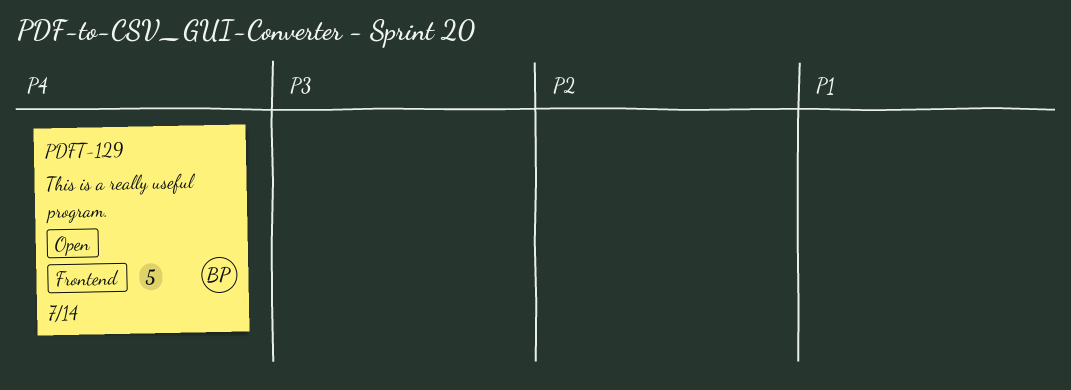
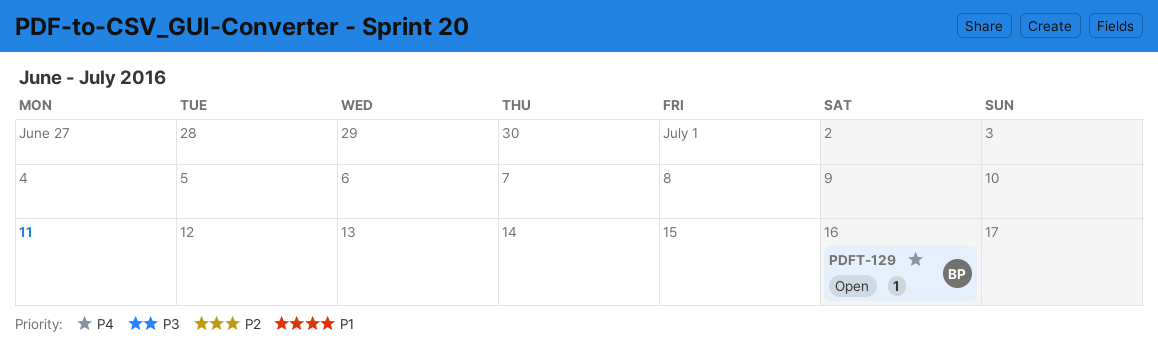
PDFT-129, estimate: 5 -> 1
PDFT-129, due: Jul 14 -> Jul 16

